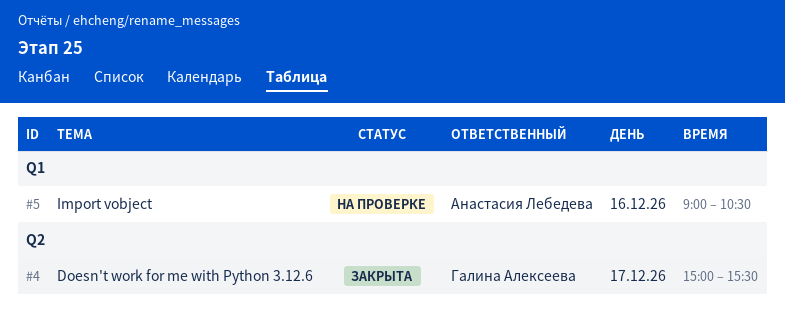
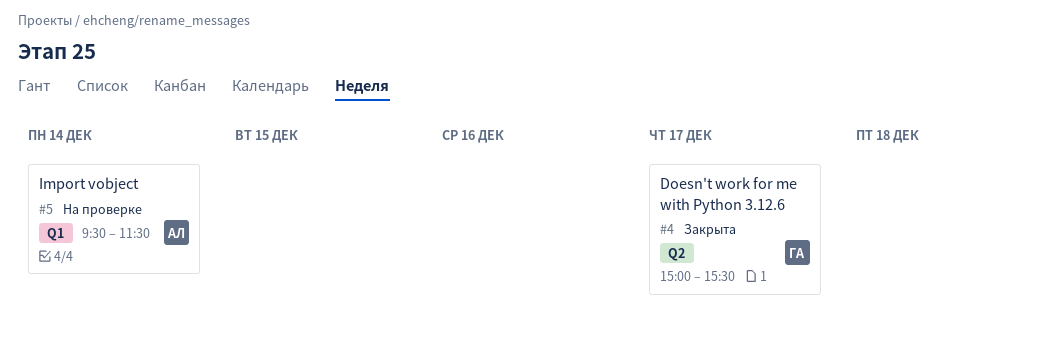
#5, day: Dec 16 -> Dec 14
#5, begins: 09:00 -> 09:30
#5, ends: 10:30 -> 11:30

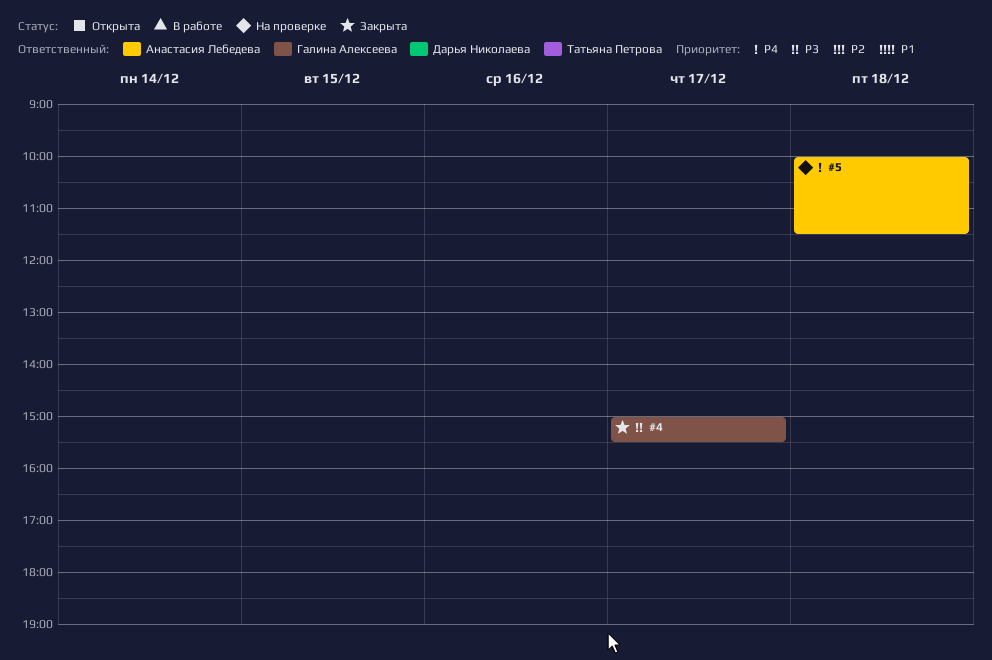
#5, day: Dec 14 -> Dec 18
#5, begins: 09:30 -> 10:00

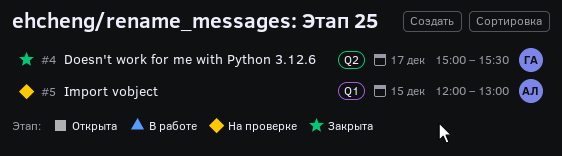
#5, day: Dec 18 -> Dec 15
#5, begins: 10:00 -> 12:00
#5, ends: 11:30 -> 13:00

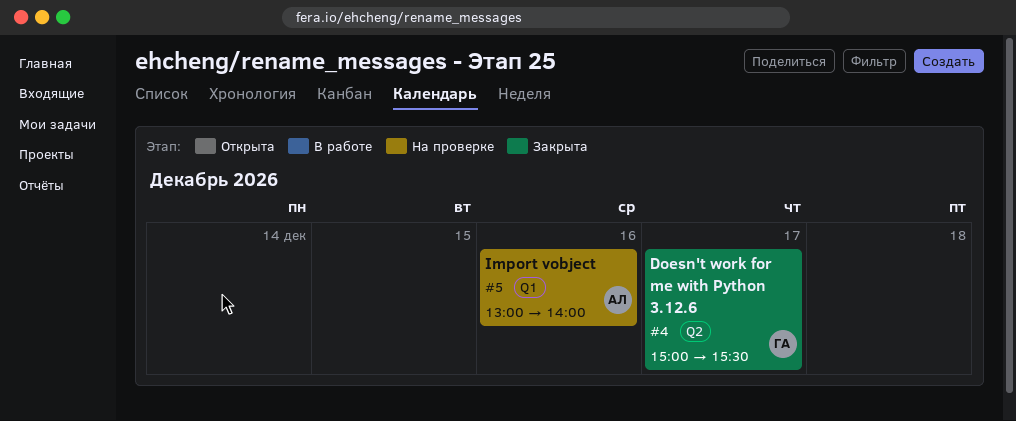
#5, day: Dec 15 -> Dec 16
#5, begins: 12:00 -> 13:00
#5, ends: 13:00 -> 14:00

